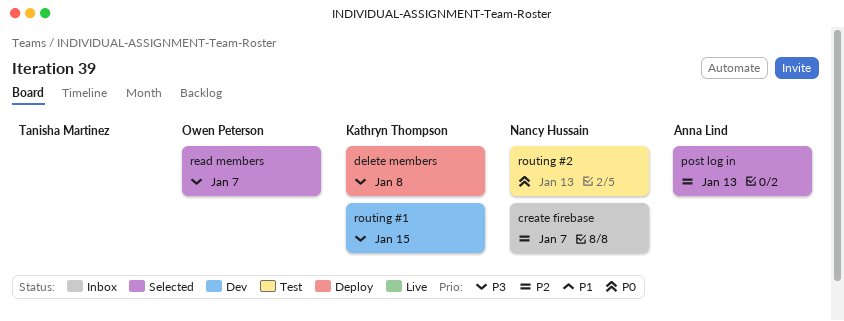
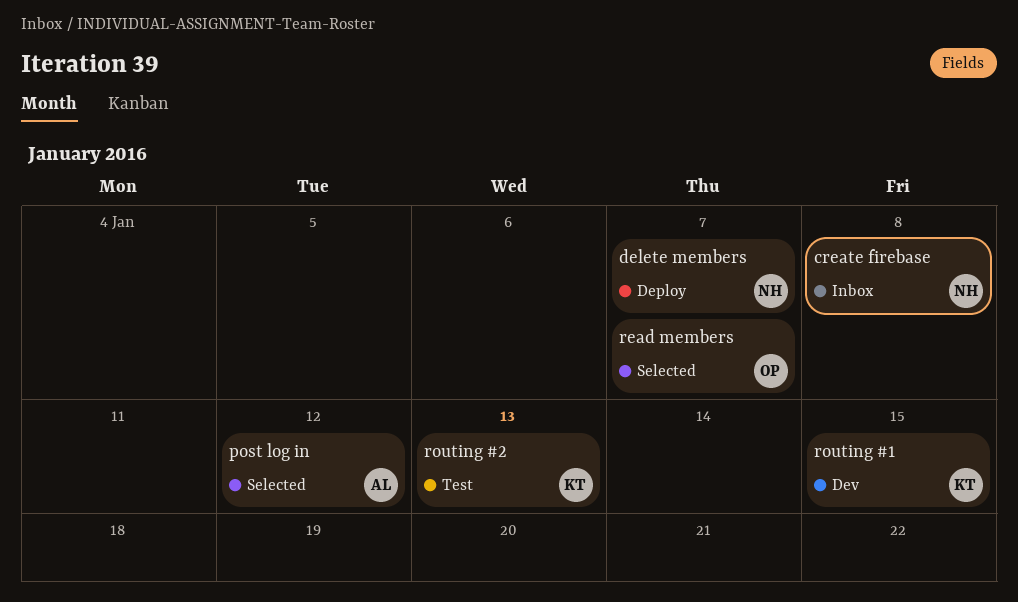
create firebase, due: Jan 7 -> Jan 8
delete members, owner: Kathryn Thompson -> Nancy Hussain
delete members, due: Jan 8 -> Jan 7
post log in, due: Jan 13 -> Jan 12
routing #2, owner: Nancy Hussain -> Kathryn Thompson

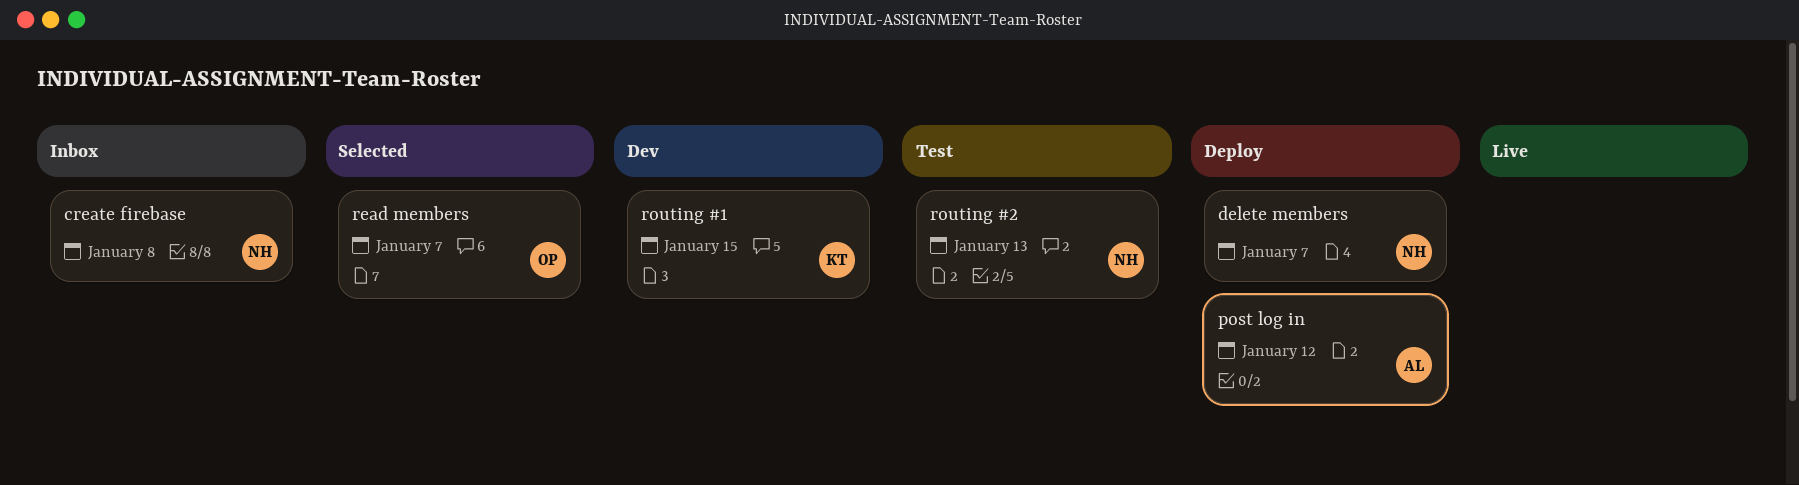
post log in, status: Selected -> Deploy
routing #2, owner: KT -> NH

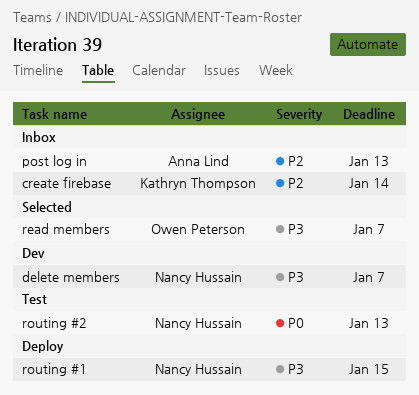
create firebase, owner: Nancy Hussain -> Kathryn Thompson
create firebase, due: Jan 8 -> Jan 14
delete members, status: Deploy -> Dev
post log in, status: Deploy -> Inbox
post log in, due: Jan 12 -> Jan 13
routing #1, status: Dev -> Deploy
routing #1, owner: Kathryn Thompson -> Nancy Hussain

